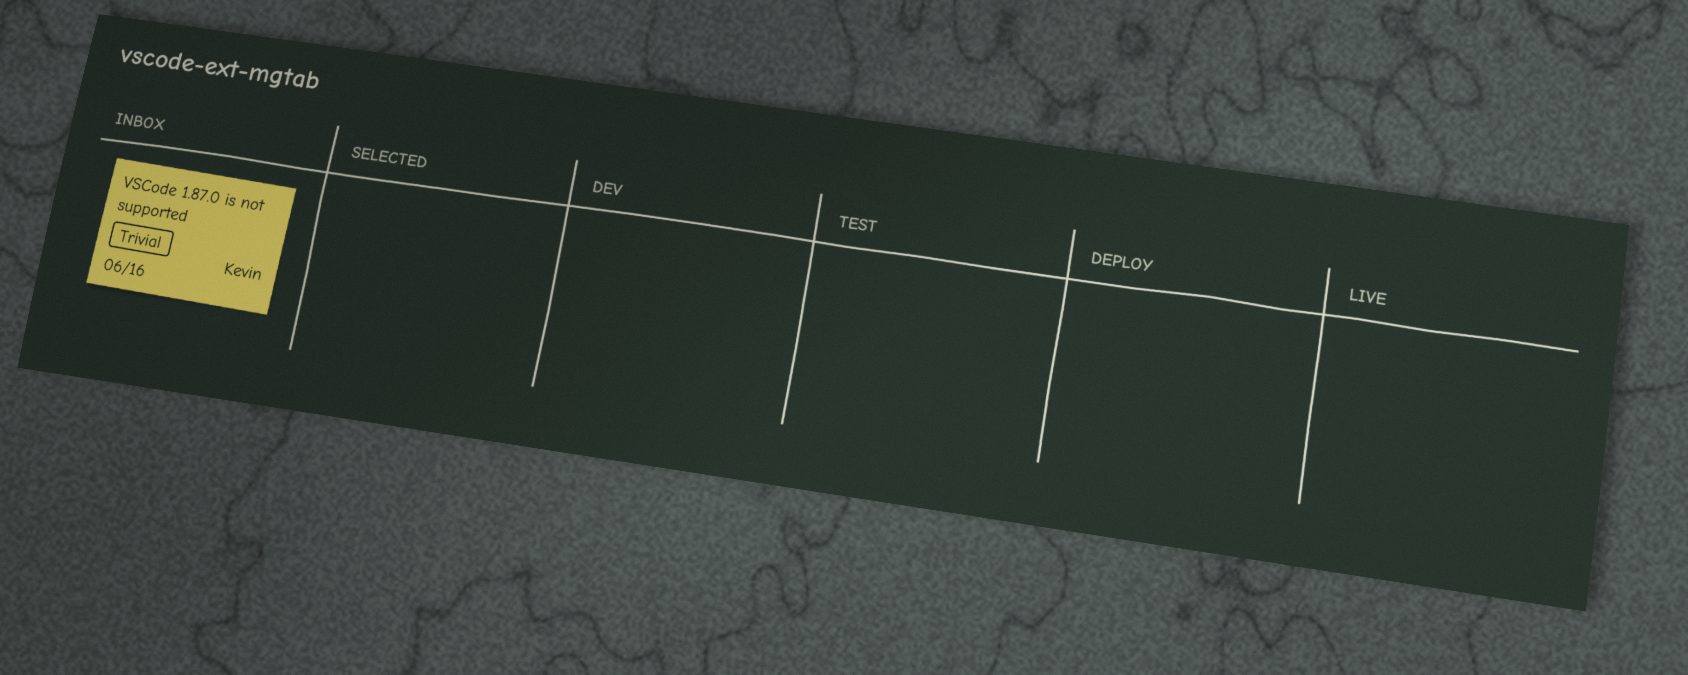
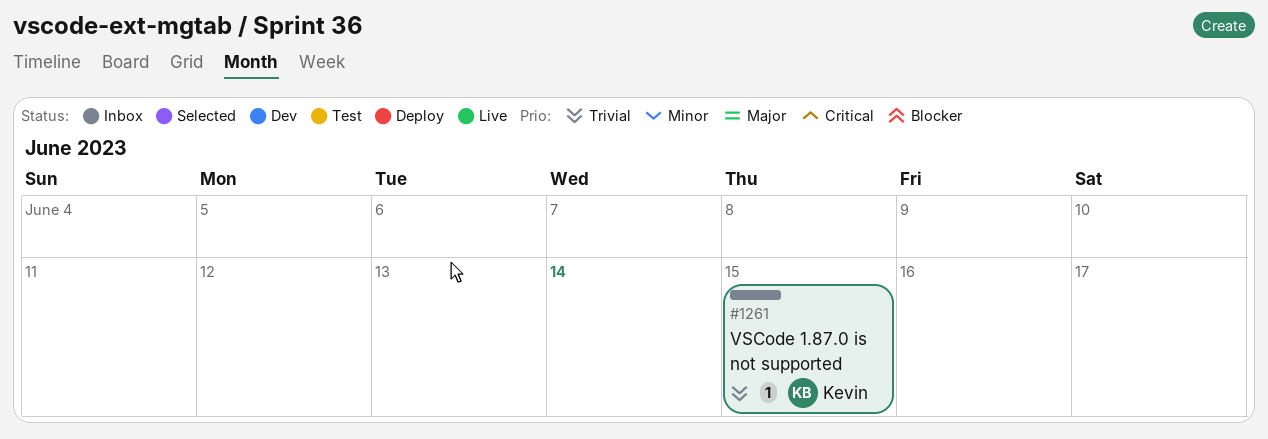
VSCode 1.87.0 is not supported, due: Jun 16 -> Jun 15

